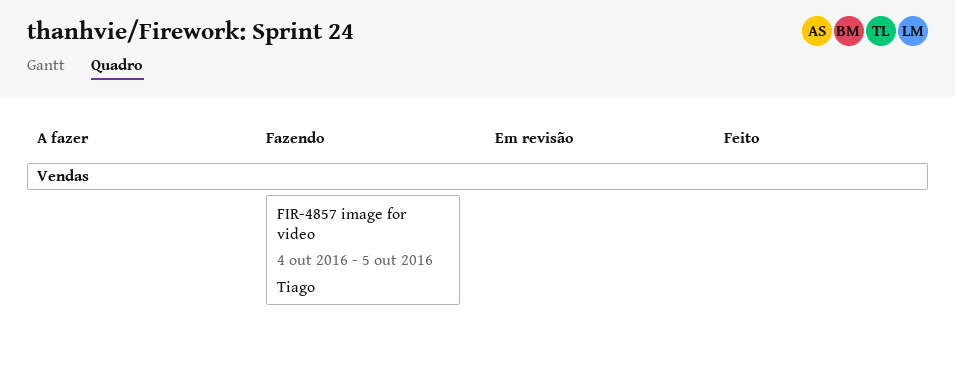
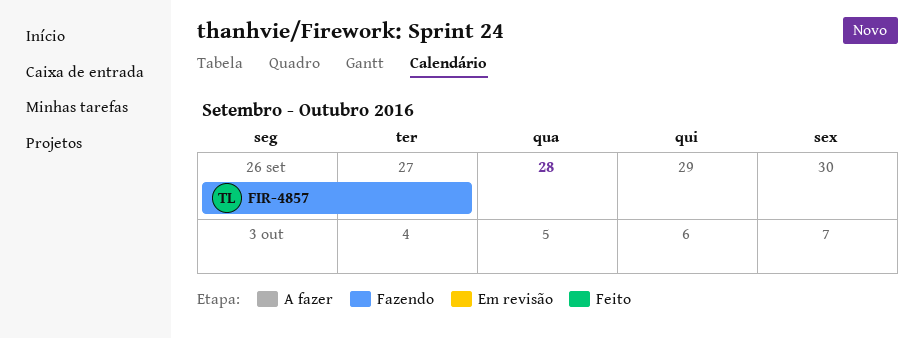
FIR-4857, start: Oct 4 -> Sep 26
FIR-4857, due: Oct 5 -> Sep 27

